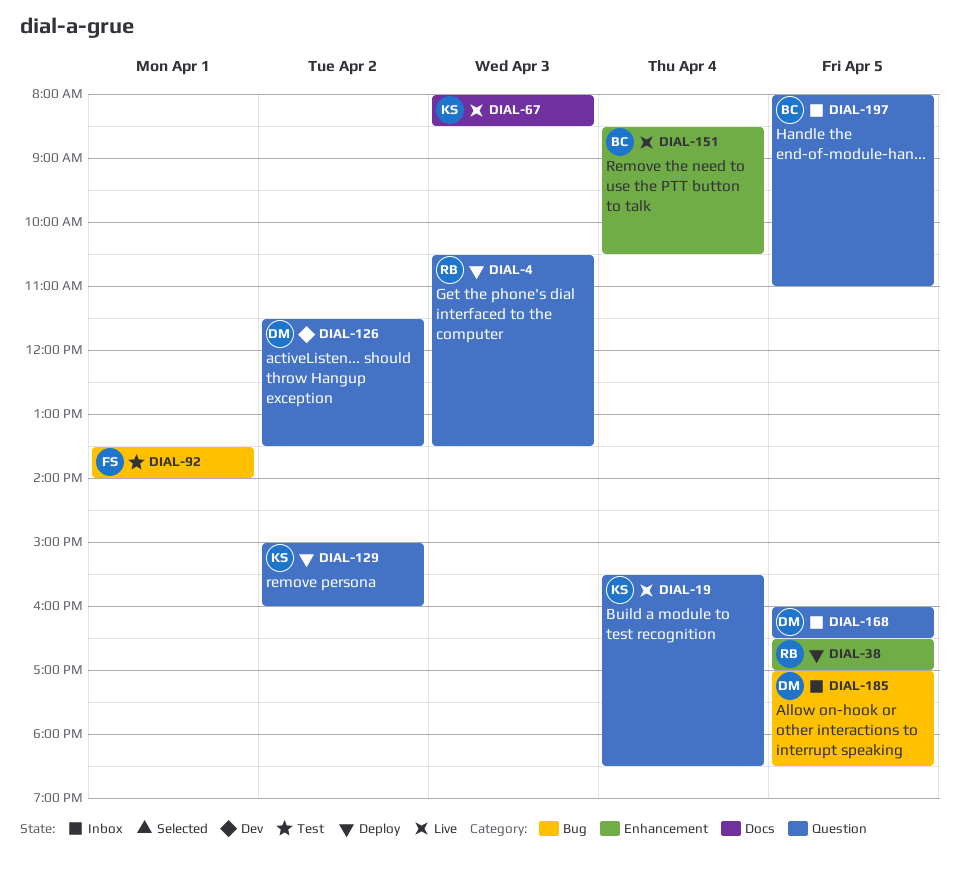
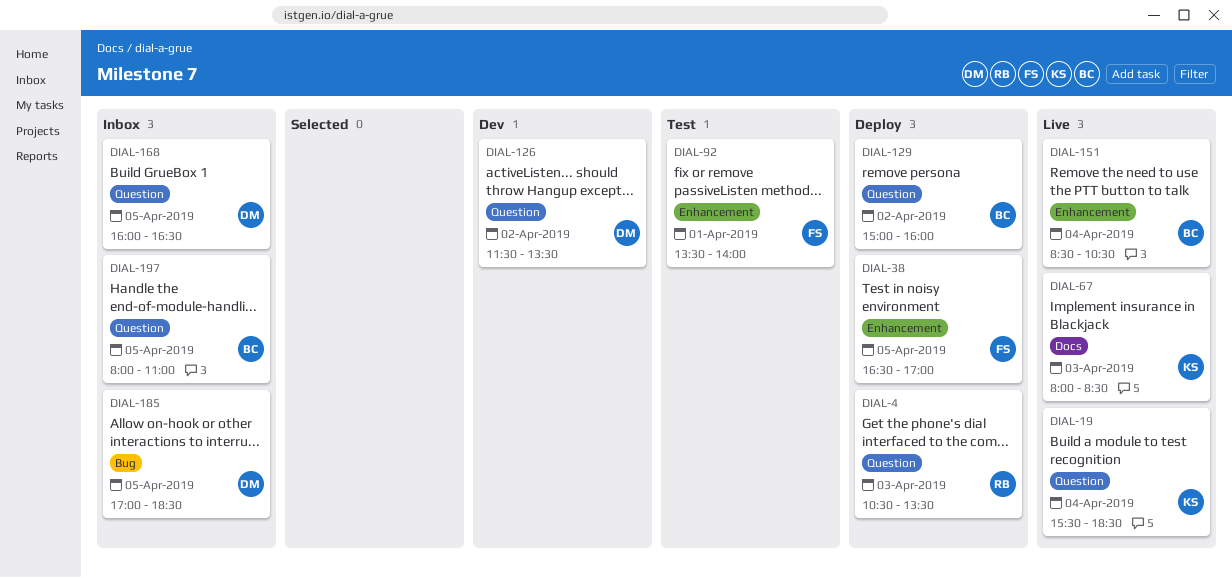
DIAL-38, owner: RB -> FS
DIAL-92, label: Bug -> Enhancement
DIAL-129, owner: KS -> BC

